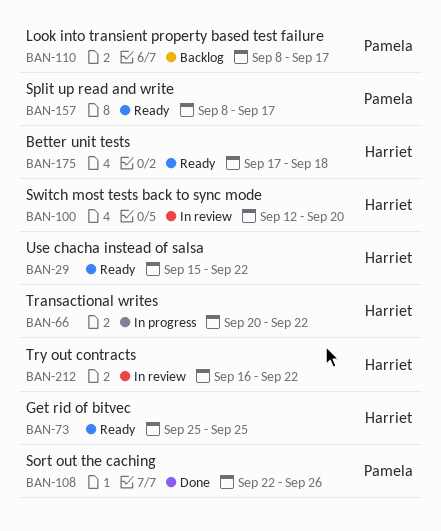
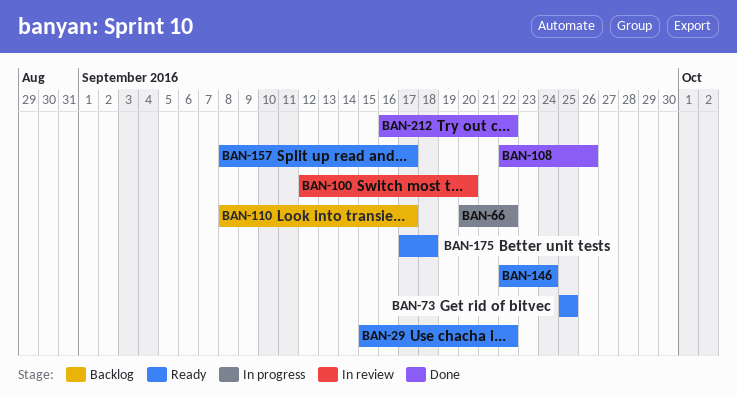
BAN-146: none -> present
BAN-212, status: In review -> Done

